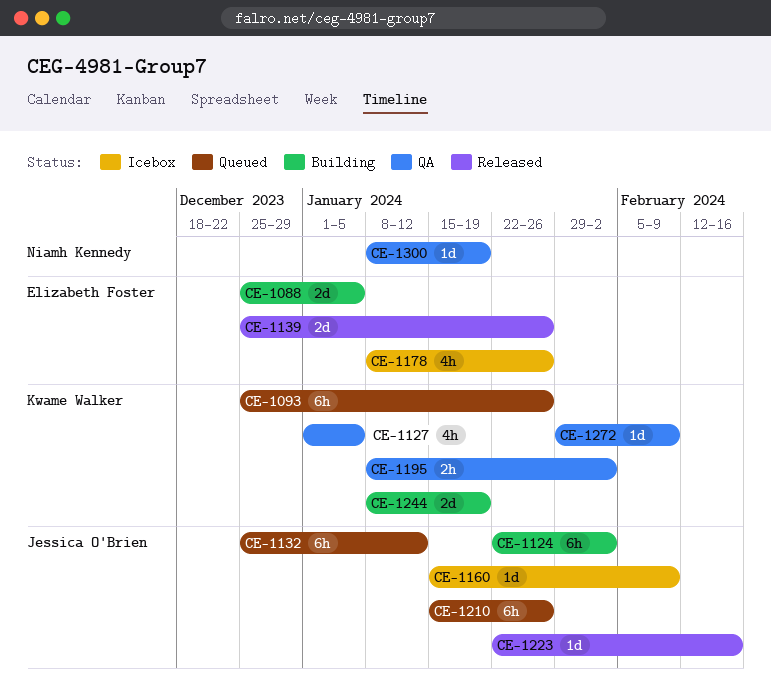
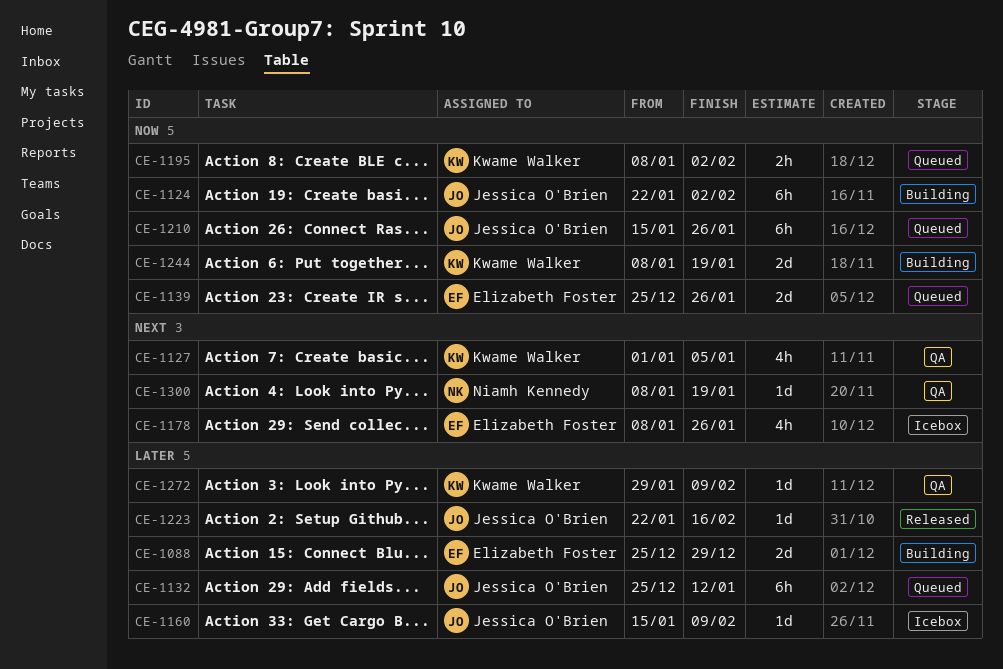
CE-1088, due: Jan 5 -> Dec 29
CE-1093: present -> none
CE-1139, status: Released -> Queued
CE-1195, status: QA -> Queued

